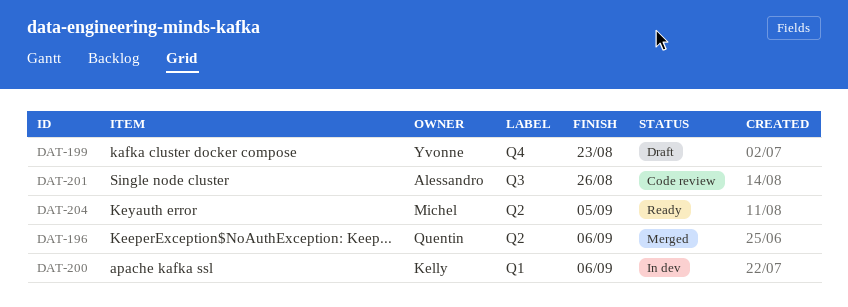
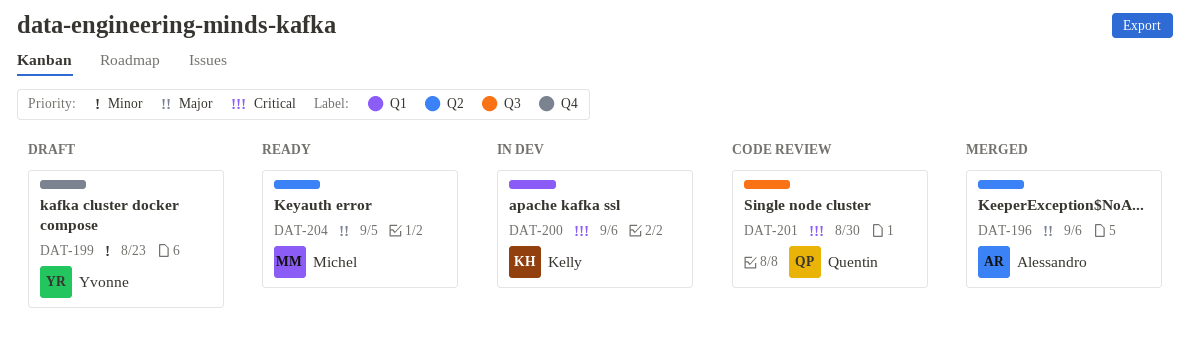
DAT-196, owner: Quentin -> Alessandro
DAT-201, owner: Alessandro -> Quentin
DAT-201, due: Aug 26 -> Aug 30

